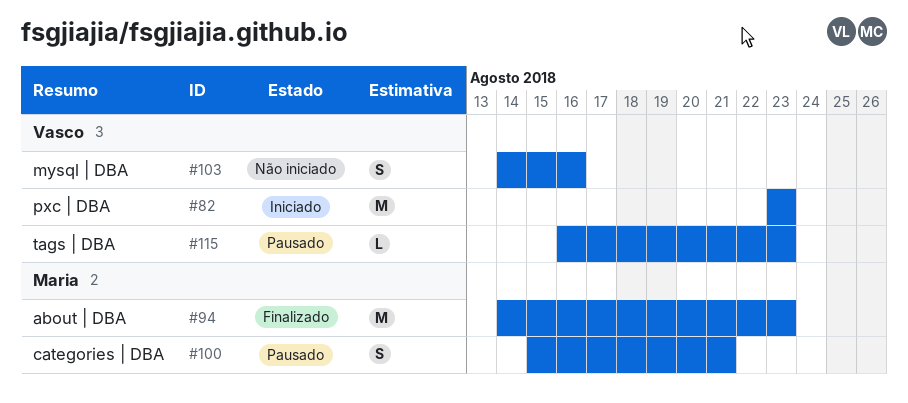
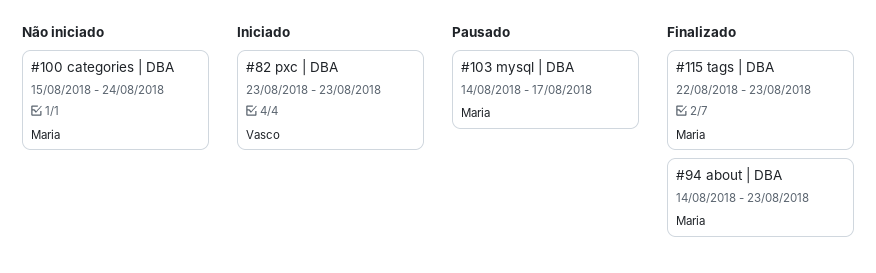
#100, status: Pausado -> Não iniciado
#100, due: Aug 21 -> Aug 24
#103, status: Não iniciado -> Pausado
#103, owner: Vasco -> Maria
#103, due: Aug 16 -> Aug 17
#115, status: Pausado -> Finalizado
#115, owner: Vasco -> Maria
#115, start: Aug 16 -> Aug 22

